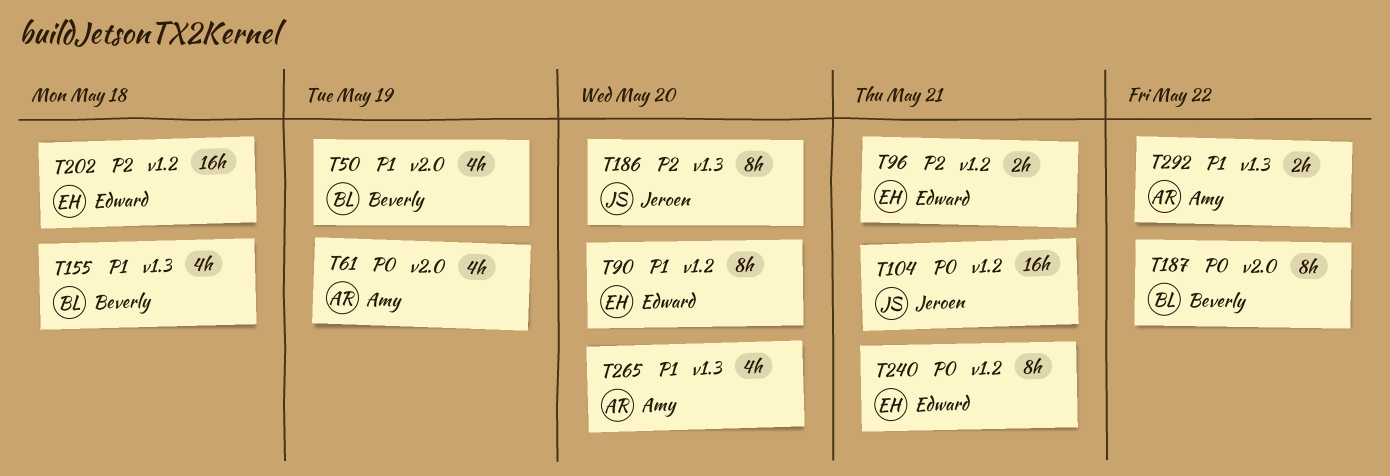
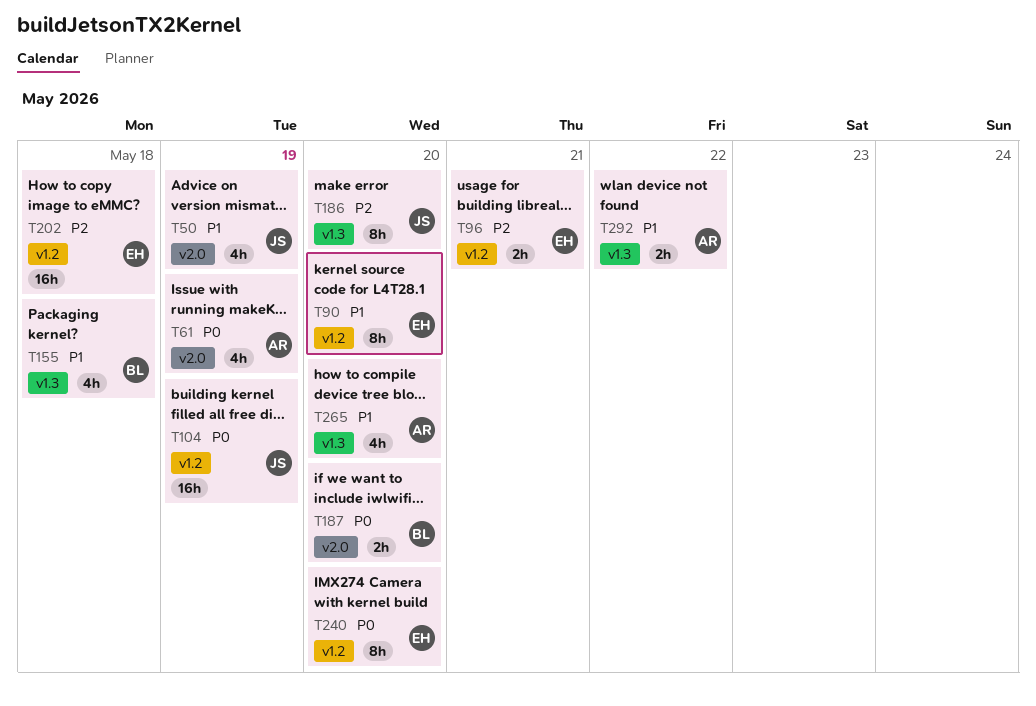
T50, owner: Beverly -> Jeroen
T104, due: May 21 -> May 19
T187, estimate: 8h -> 2h
T187, due: May 22 -> May 20
T240, due: May 21 -> May 20

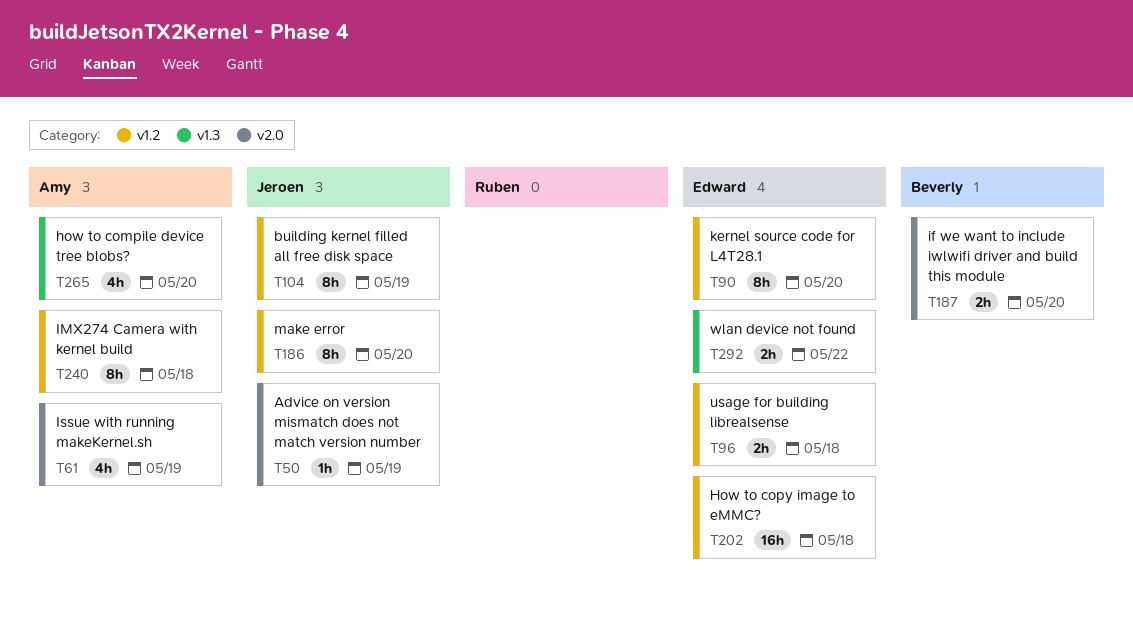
T50, estimate: 4h -> 1h
T96, due: May 21 -> May 18
T104, estimate: 16h -> 8h
T155: present -> none
T186, label: v1.3 -> v1.2
T240, owner: Edward -> Amy
T240, due: May 20 -> May 18
T292, owner: Amy -> Edward

